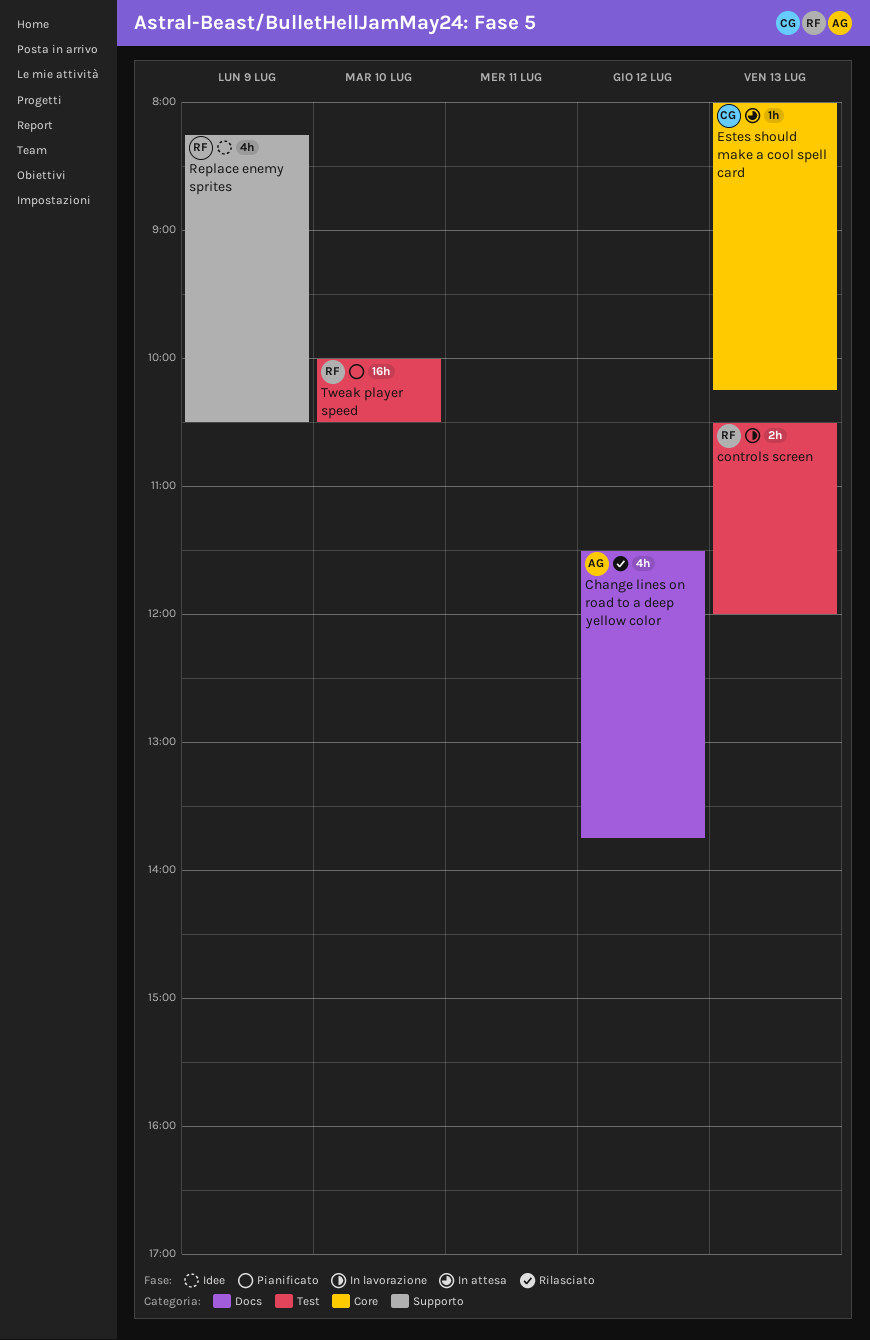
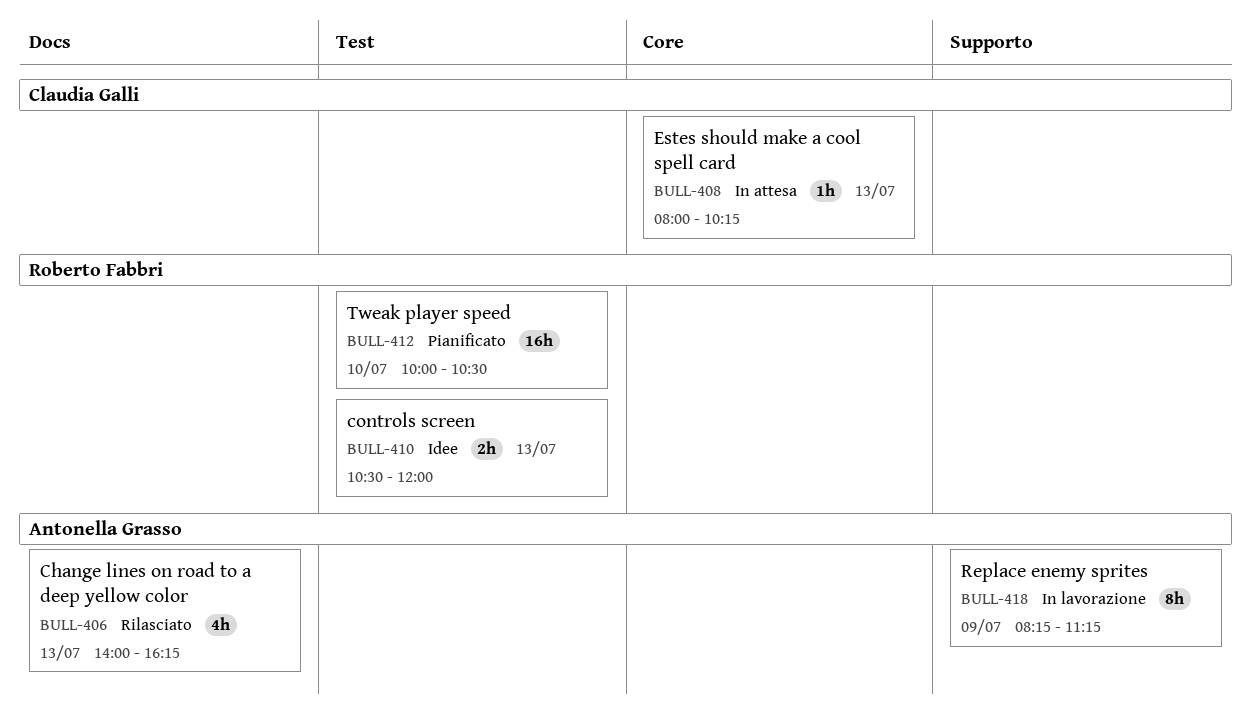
Change lines on road to a deep yellow color, day: Jul 12 -> Jul 13
Change lines on road to a deep yellow color, begins: 11:30 -> 14:00
Change lines on road to a deep yellow color, ends: 13:45 -> 16:15
controls screen, status: In lavorazione -> Idee
Replace enemy sprites, status: Idee -> In lavorazione
Replace enemy sprites, owner: Roberto Fabbri -> Antonella Grasso
Replace enemy sprites, estimate: 4h -> 8h
Replace enemy sprites, ends: 10:30 -> 11:15

